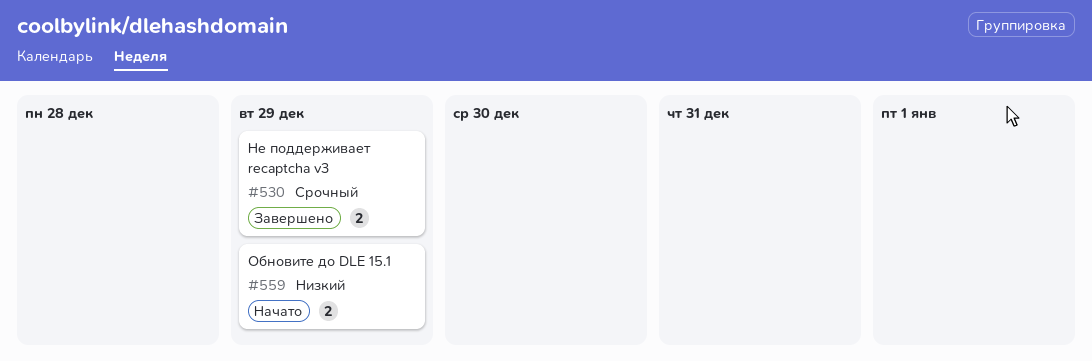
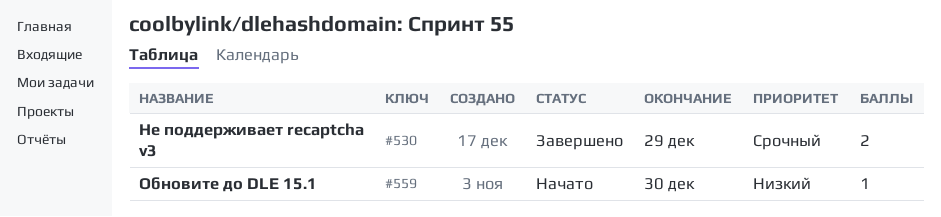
#559, estimate: 2 -> 1
#559, due: Dec 29 -> Dec 30

